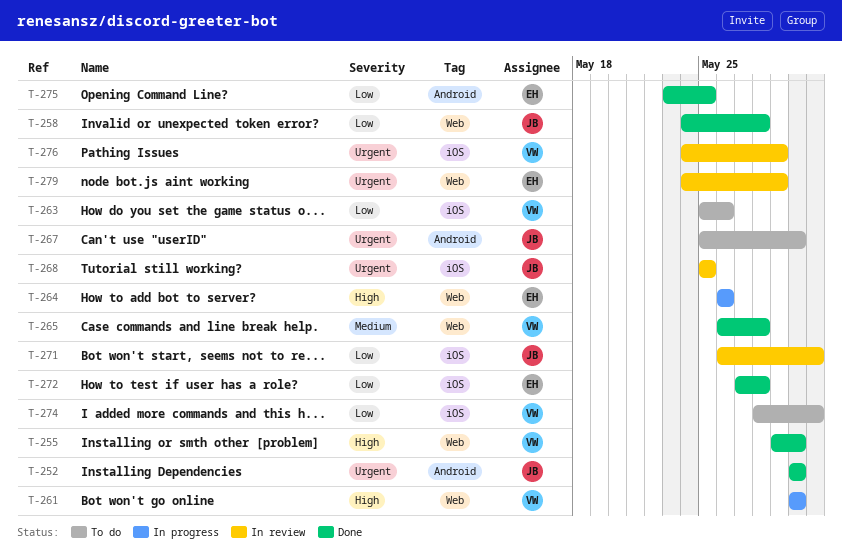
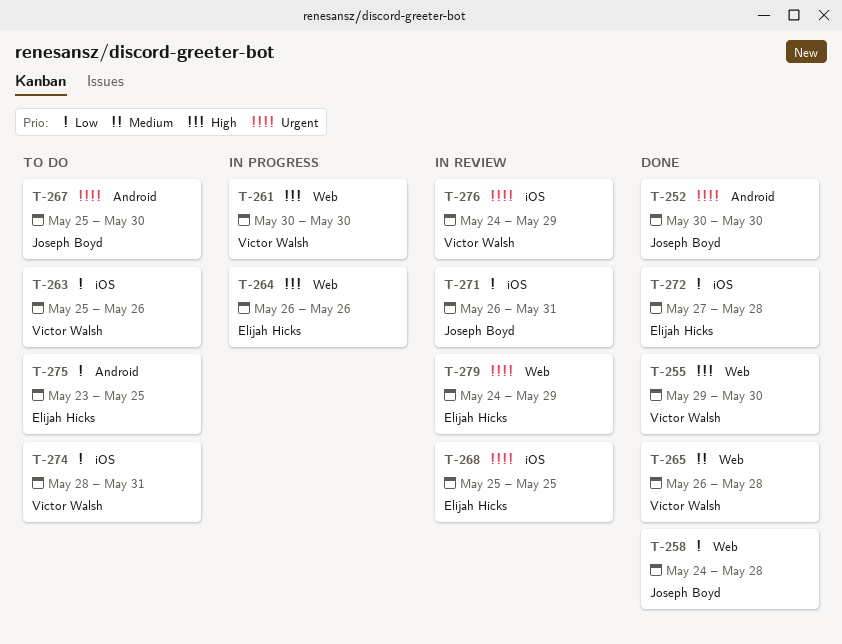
T-268, owner: Joseph Boyd -> Elijah Hicks
T-275, status: Done -> To do

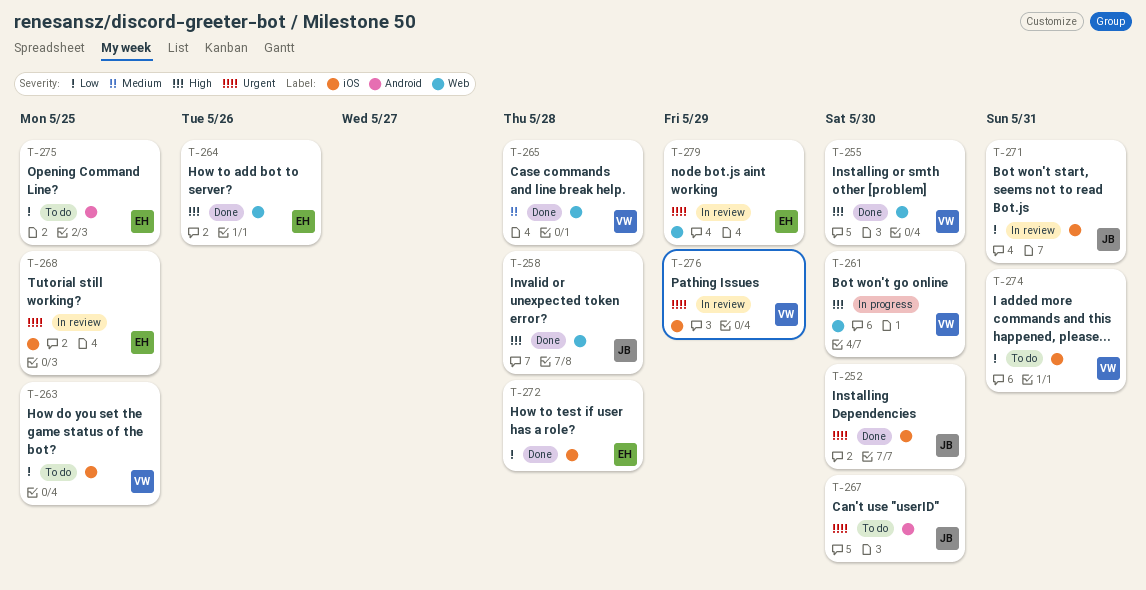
T-252, label: Android -> iOS
T-258, priority: Low -> High
T-263, due: May 26 -> May 25
T-264, status: In progress -> Done

